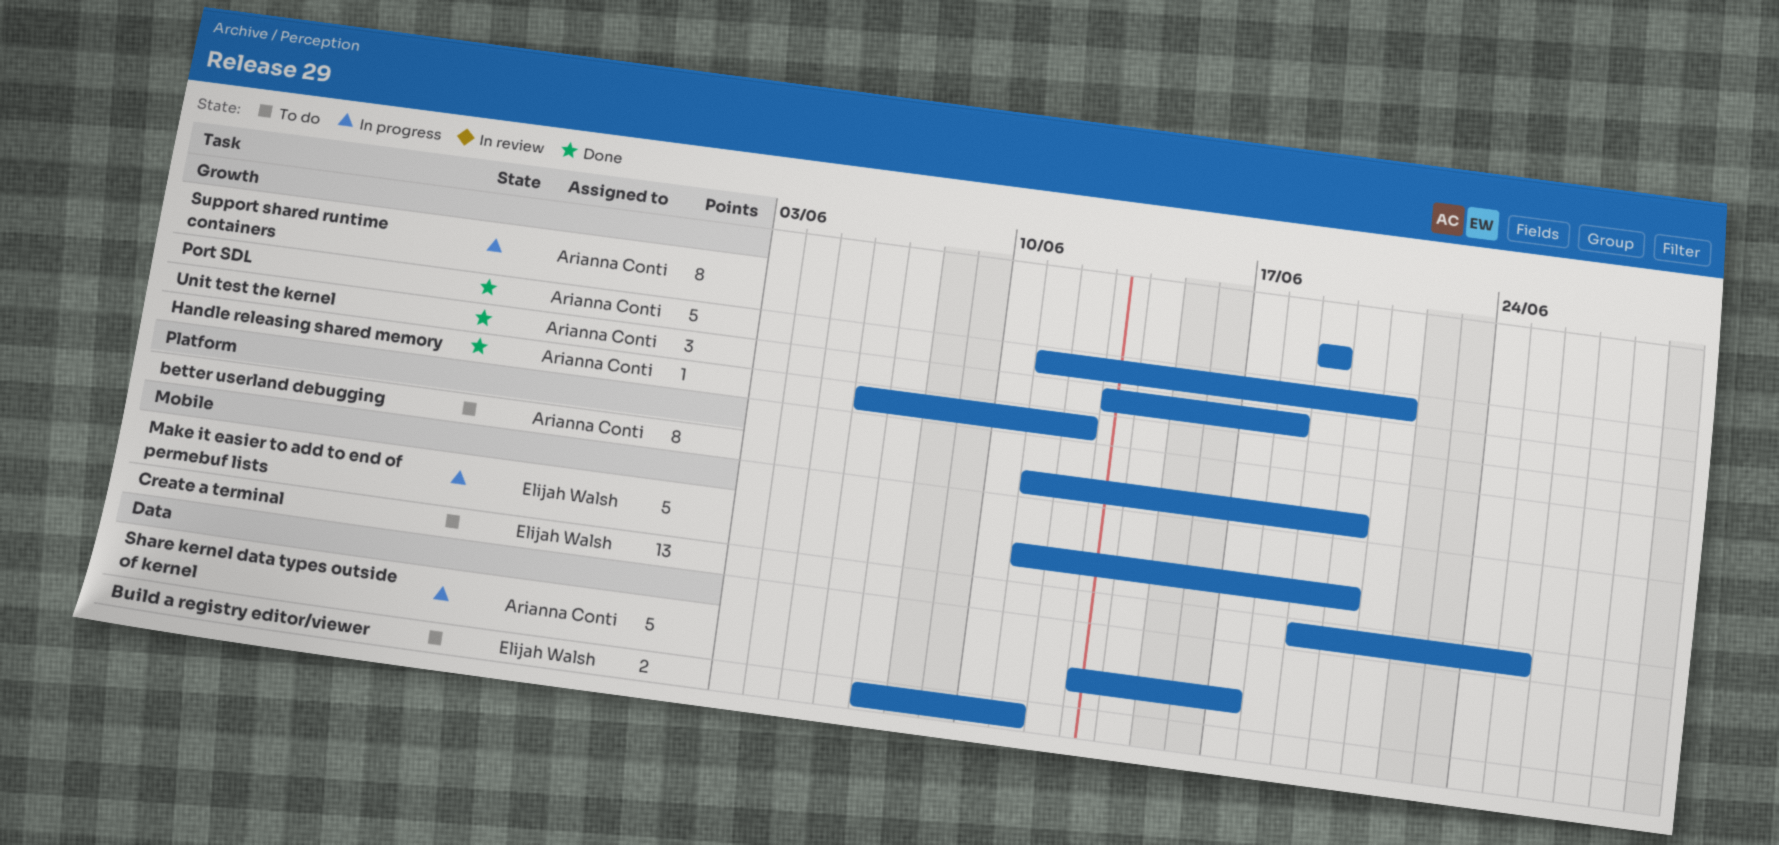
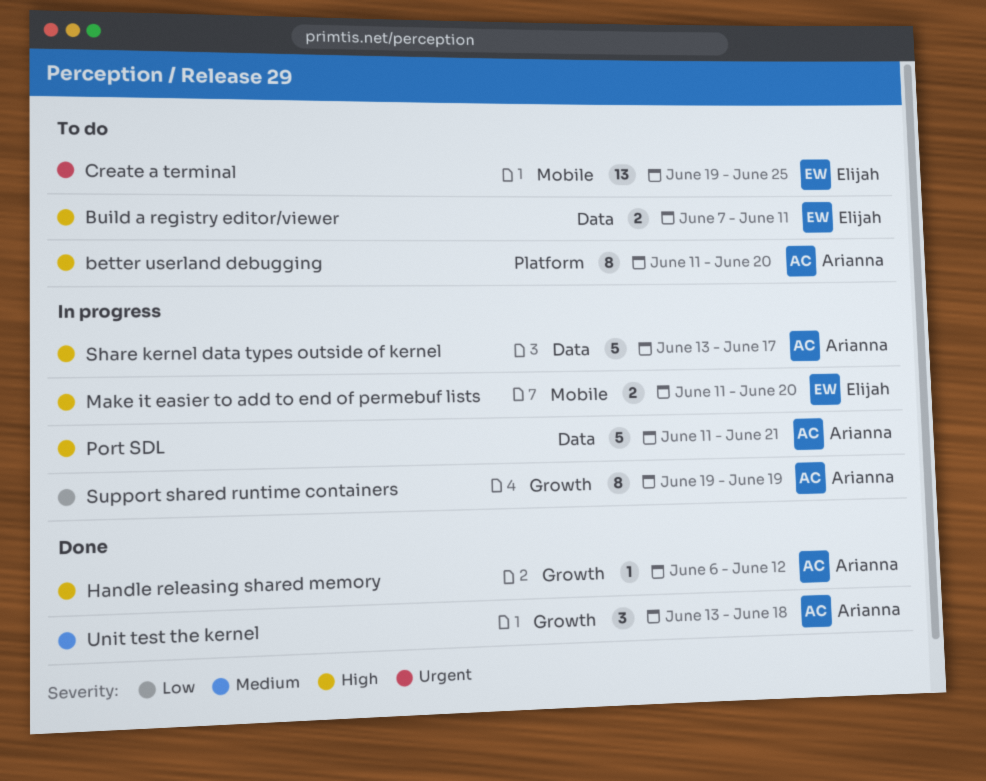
Make it easier to add to end of permebuf lists, estimate: 5 -> 2
Port SDL, status: Done -> In progress
Port SDL, label: Growth -> Data

